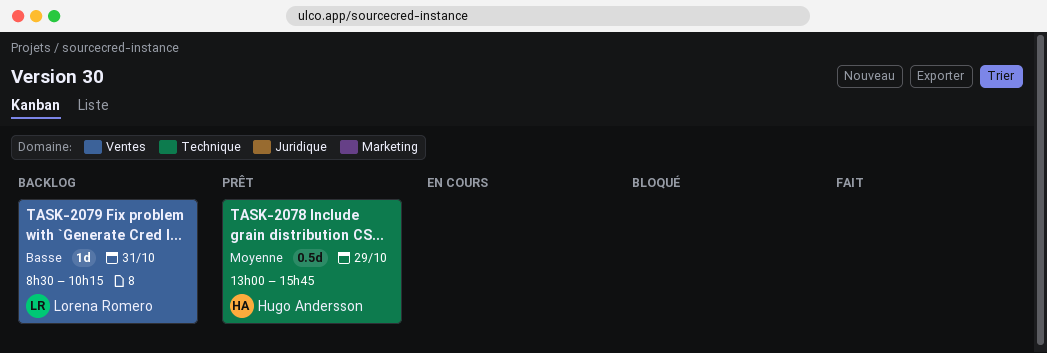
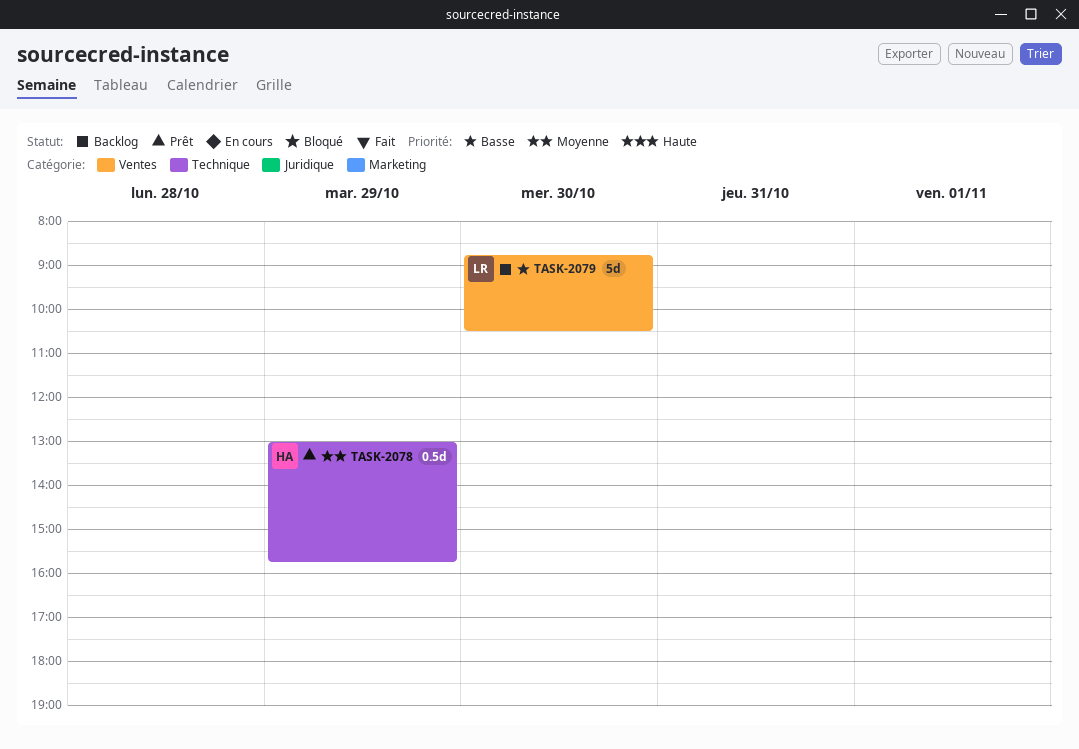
TASK-2079, estimate: 1d -> 5d
TASK-2079, day: Oct 31 -> Oct 30
TASK-2079, begins: 08:30 -> 08:45
TASK-2079, ends: 10:15 -> 10:30

